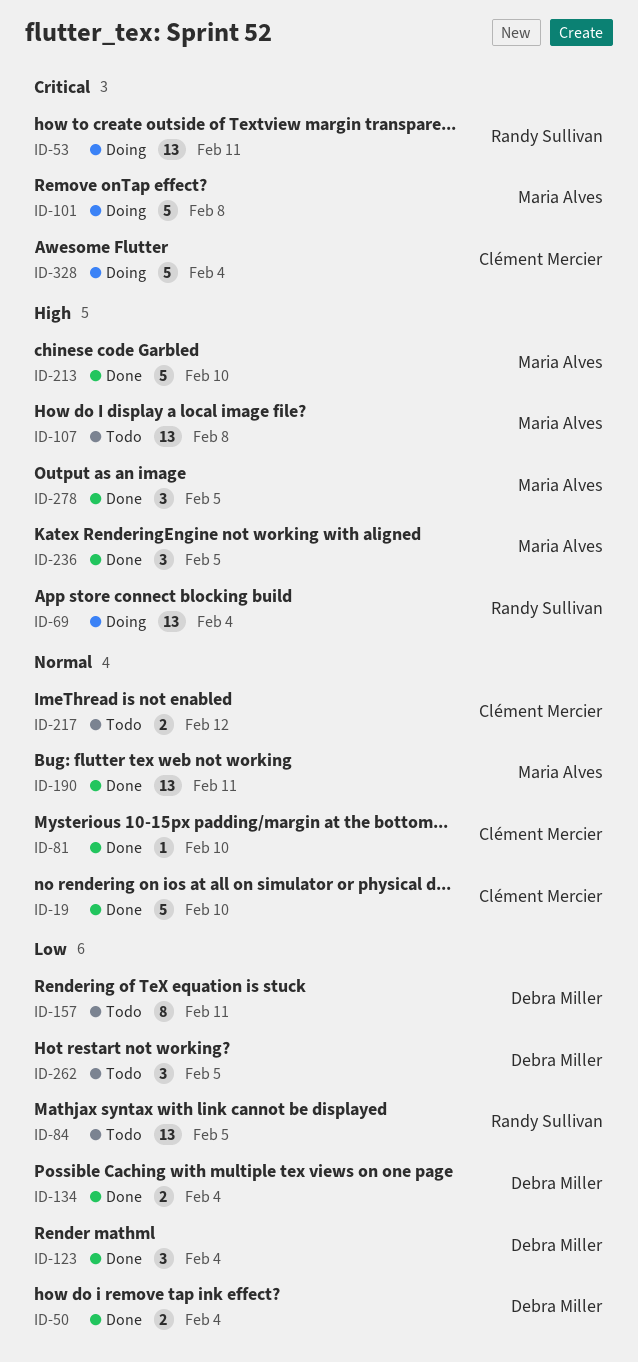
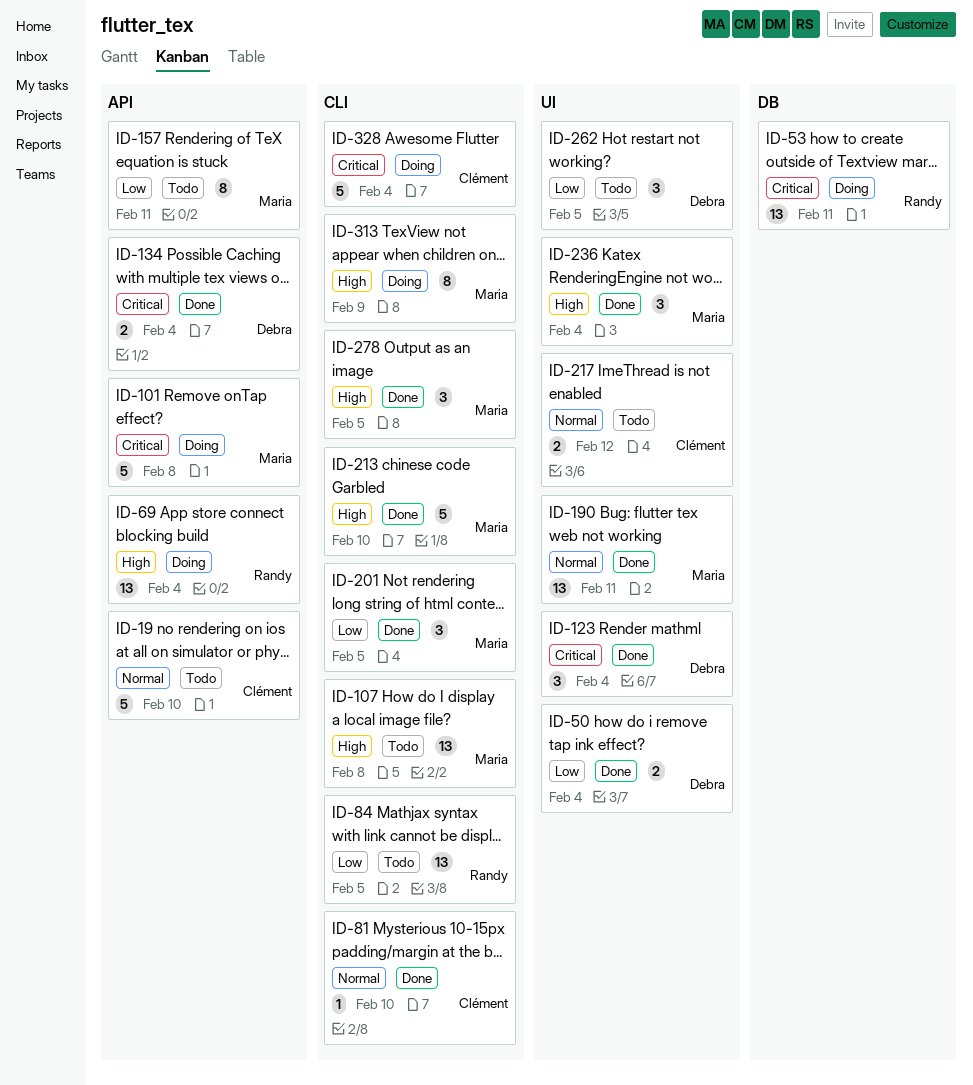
ID-19, status: Done -> Todo
ID-123, priority: Low -> Critical
ID-134, priority: Low -> Critical
ID-157, owner: Debra Miller -> Maria Alves
ID-201: none -> present
ID-236, due: Feb 5 -> Feb 4
ID-313: none -> present

